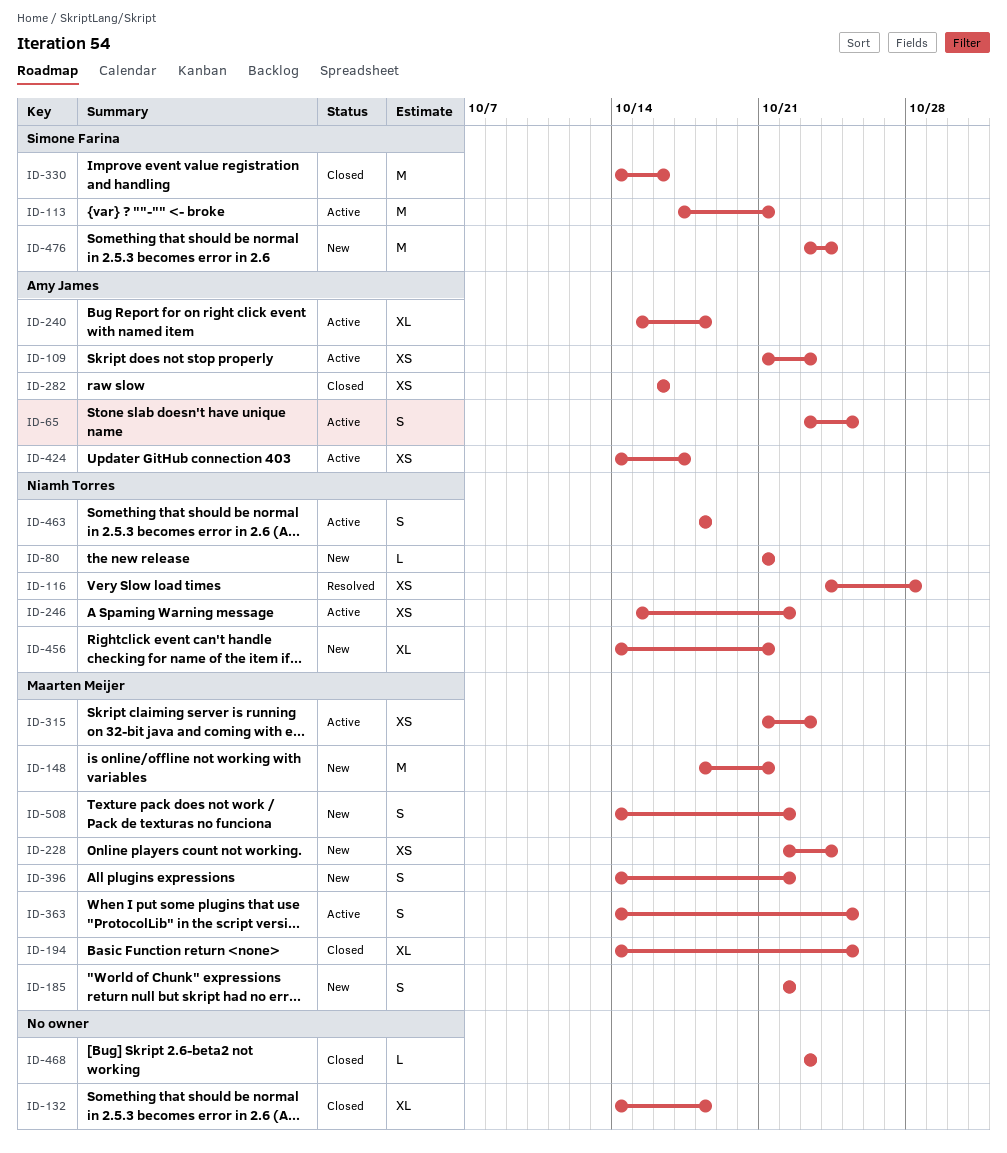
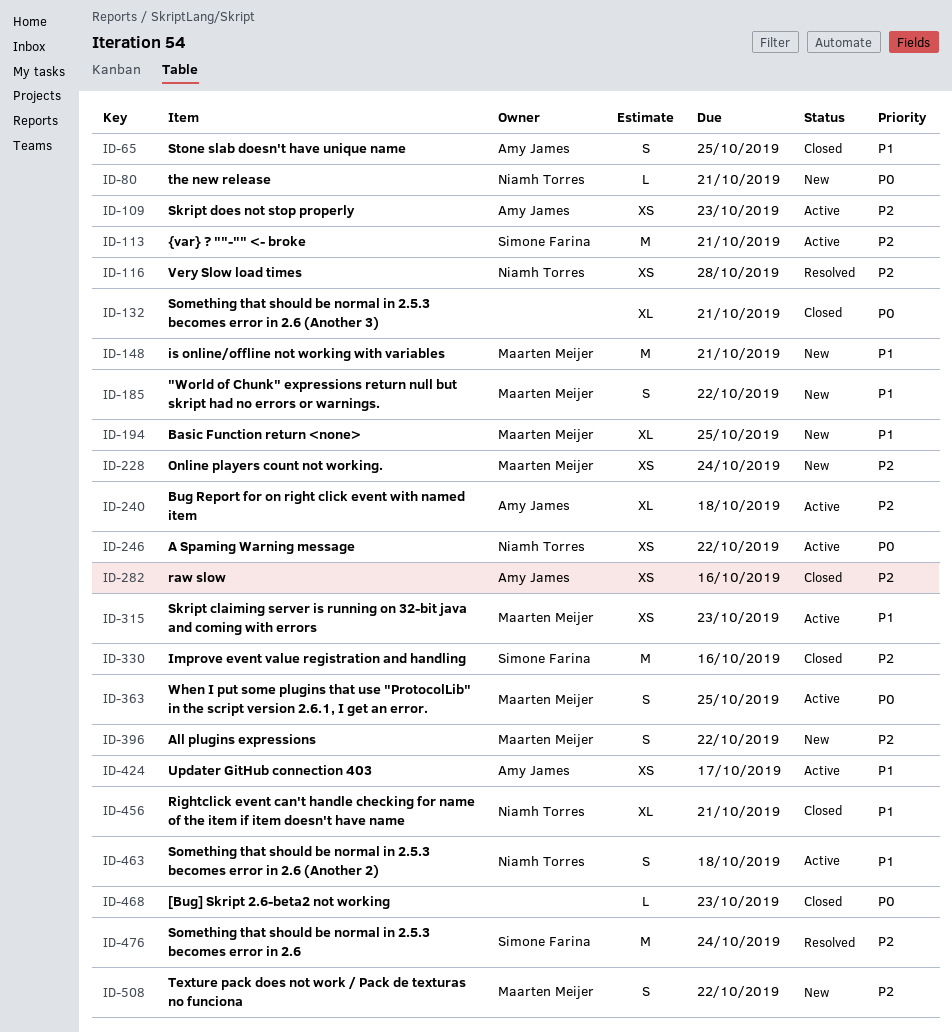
ID-65, status: Active -> Closed
ID-132, due: Oct 18 -> Oct 21
ID-194, status: Closed -> New
ID-456, status: New -> Closed
ID-476, status: New -> Resolved

